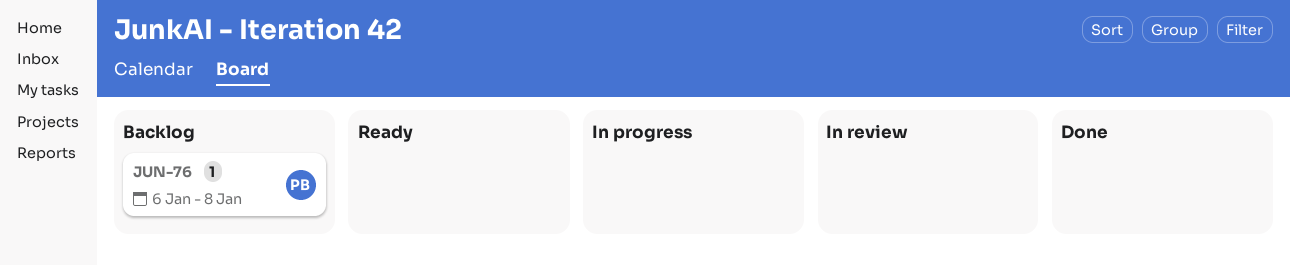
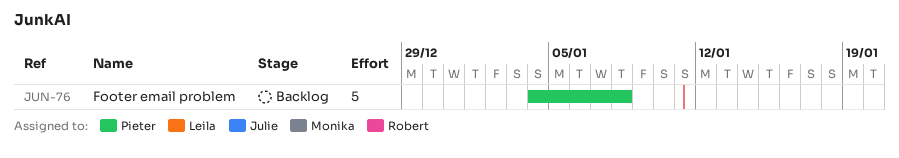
JUN-76, estimate: 1 -> 5
JUN-76, start: Jan 6 -> Jan 4

